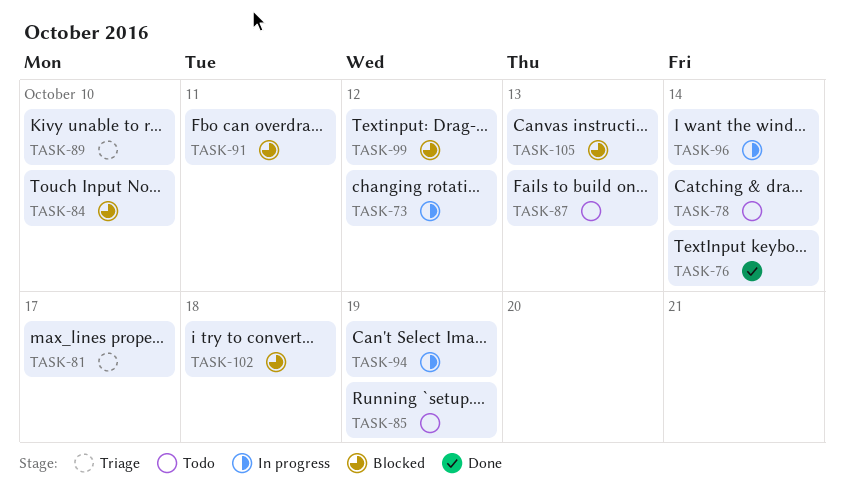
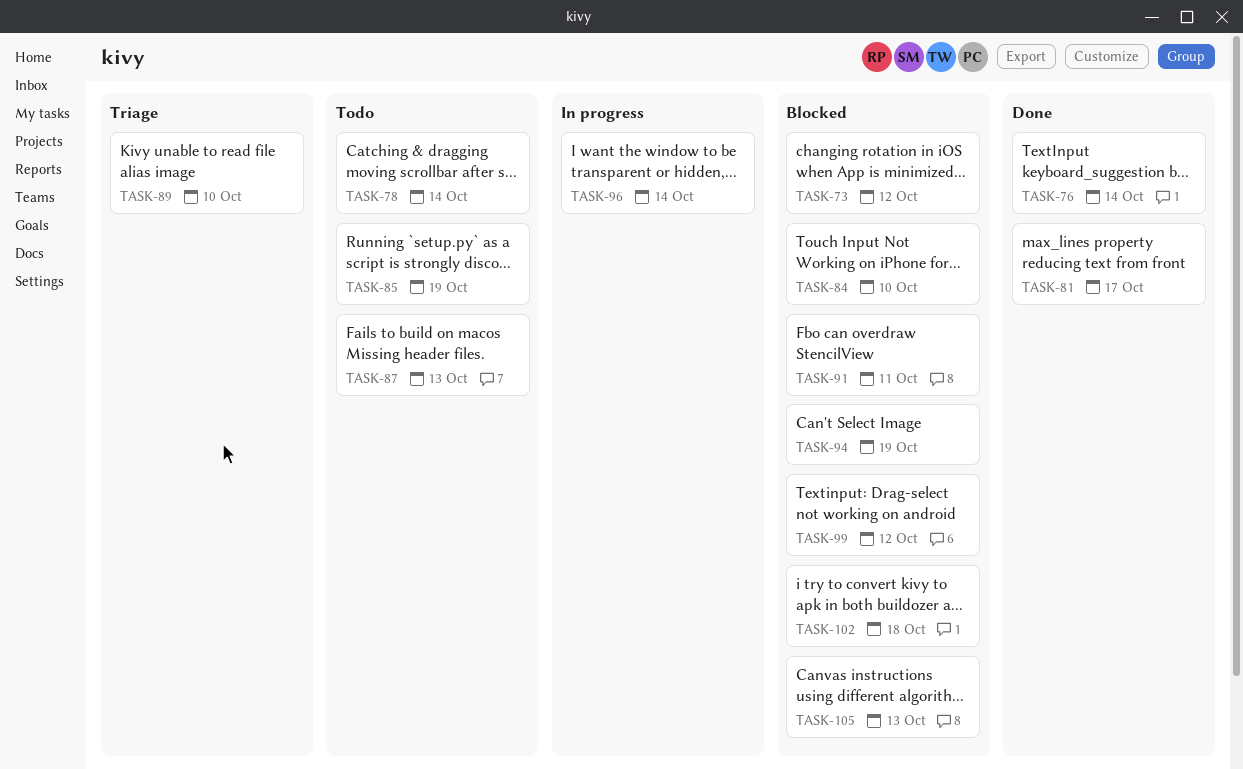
TASK-73, status: In progress -> Blocked
TASK-81, status: Triage -> Done
TASK-94, status: In progress -> Blocked

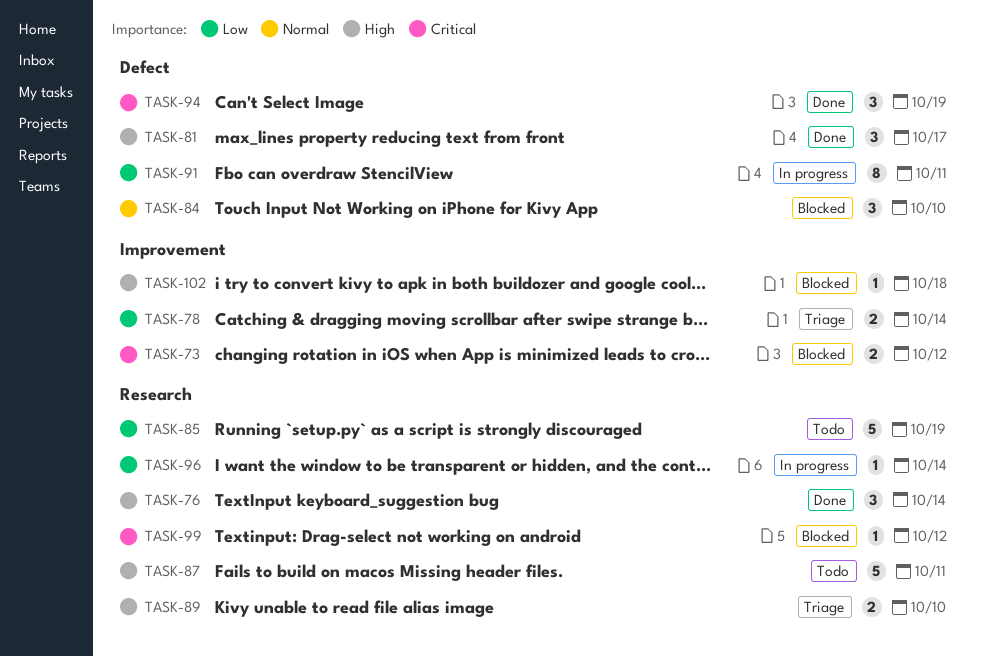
TASK-78, status: Todo -> Triage
TASK-87, due: Oct 13 -> Oct 11
TASK-91, status: Blocked -> In progress
TASK-94, status: Blocked -> Done
TASK-105: present -> none

